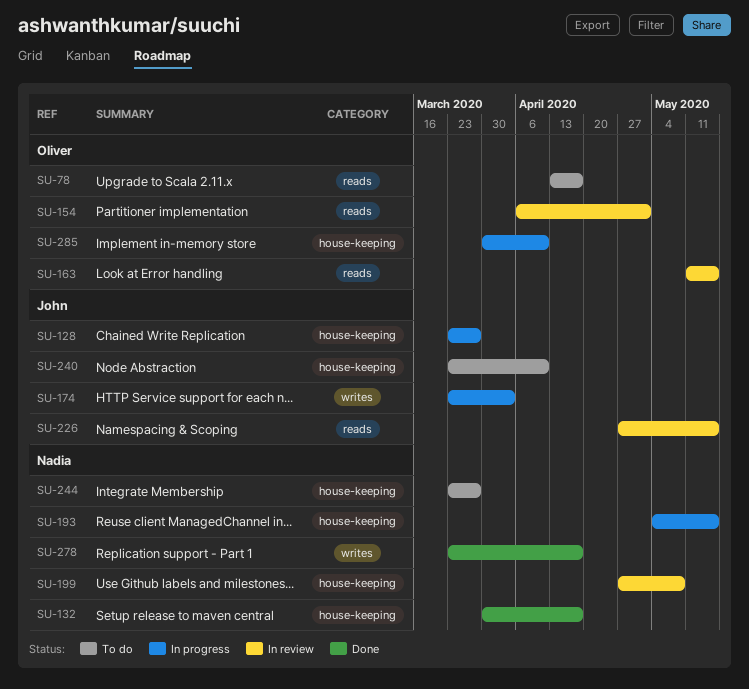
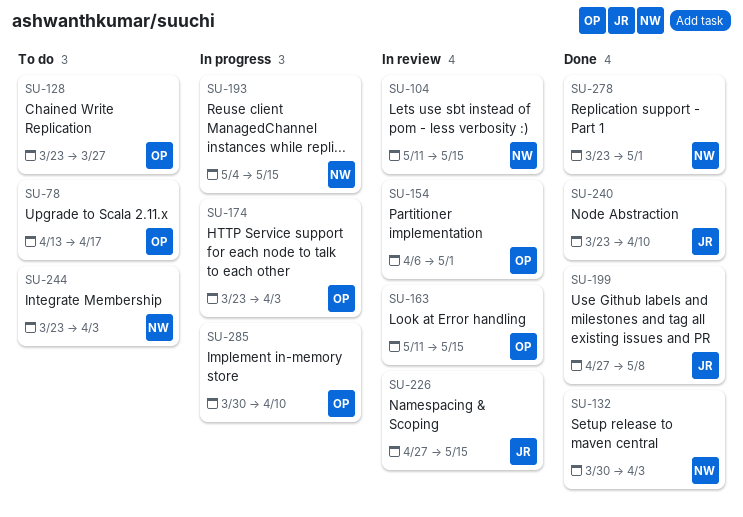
SU-104: none -> present
SU-128, status: In progress -> To do
SU-128, owner: John -> Oliver
SU-132, due: Apr 17 -> Apr 3
SU-174, owner: John -> Oliver
SU-199, status: In review -> Done
SU-199, owner: Nadia -> John
SU-240, status: To do -> Done
SU-244, due: Mar 27 -> Apr 3
SU-278, due: Apr 17 -> May 1

